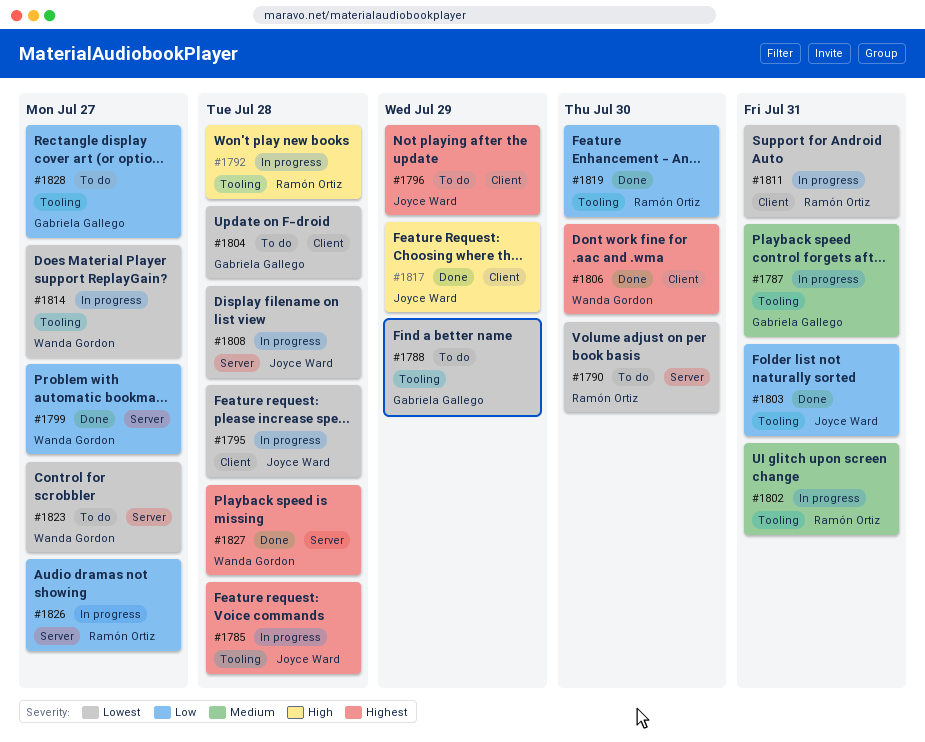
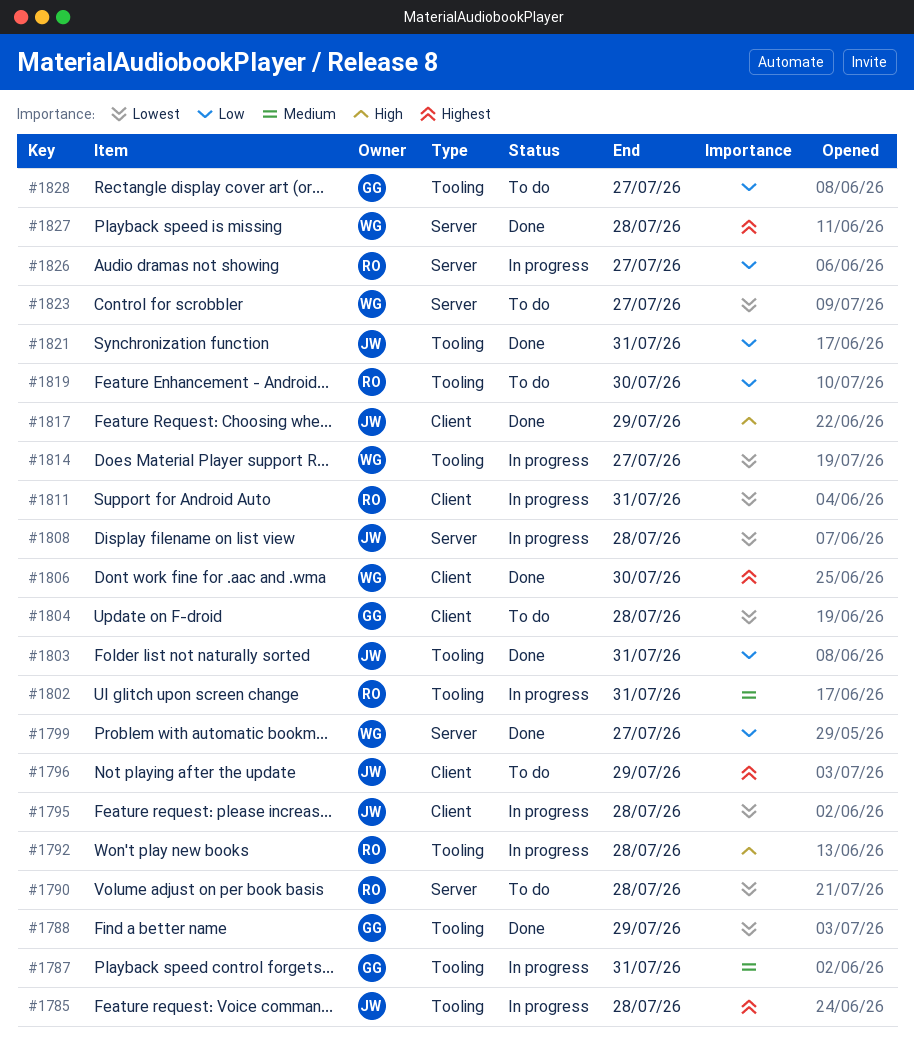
#1788, status: To do -> Done
#1790, due: Jul 30 -> Jul 28
#1819, status: Done -> To do
#1821: none -> present

